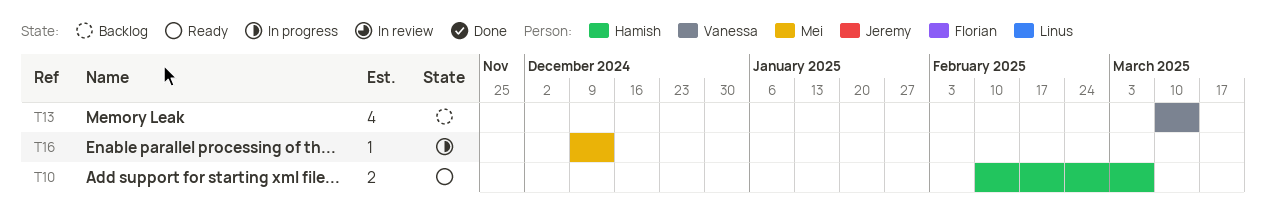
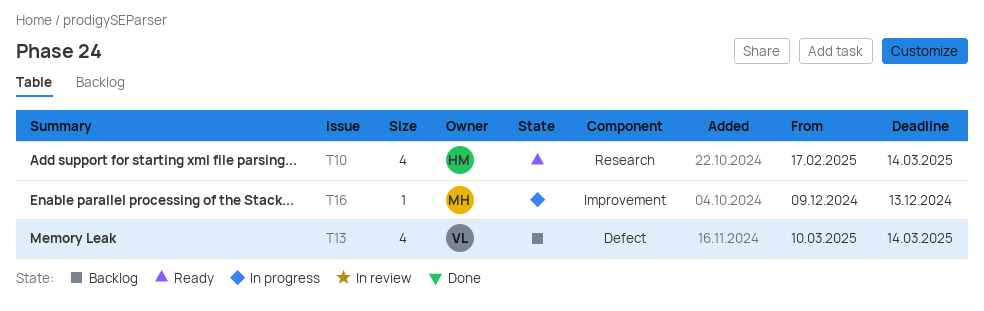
T10, estimate: 2 -> 4
T10, start: Feb 10 -> Feb 17
T10, due: Mar 7 -> Mar 14

